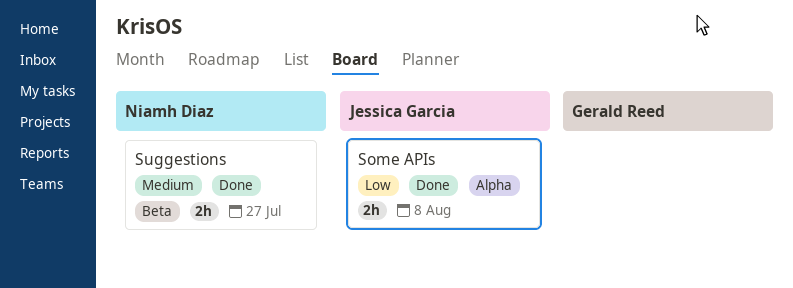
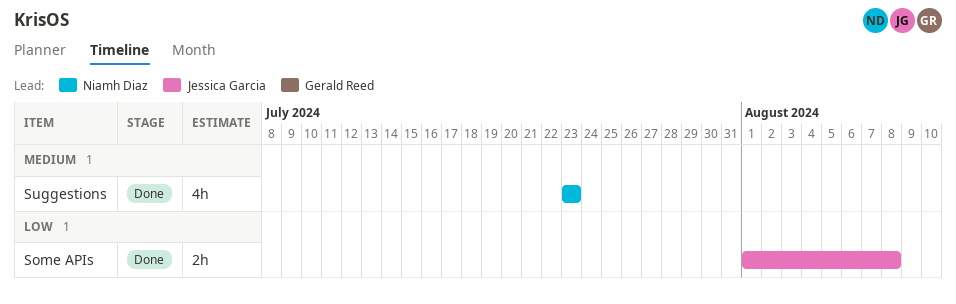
Suggestions, estimate: 2h -> 4h
Suggestions, due: Jul 27 -> Jul 23

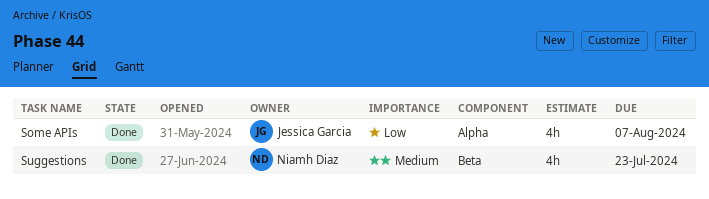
Some APIs, estimate: 2h -> 4h
Some APIs, due: Aug 8 -> Aug 7

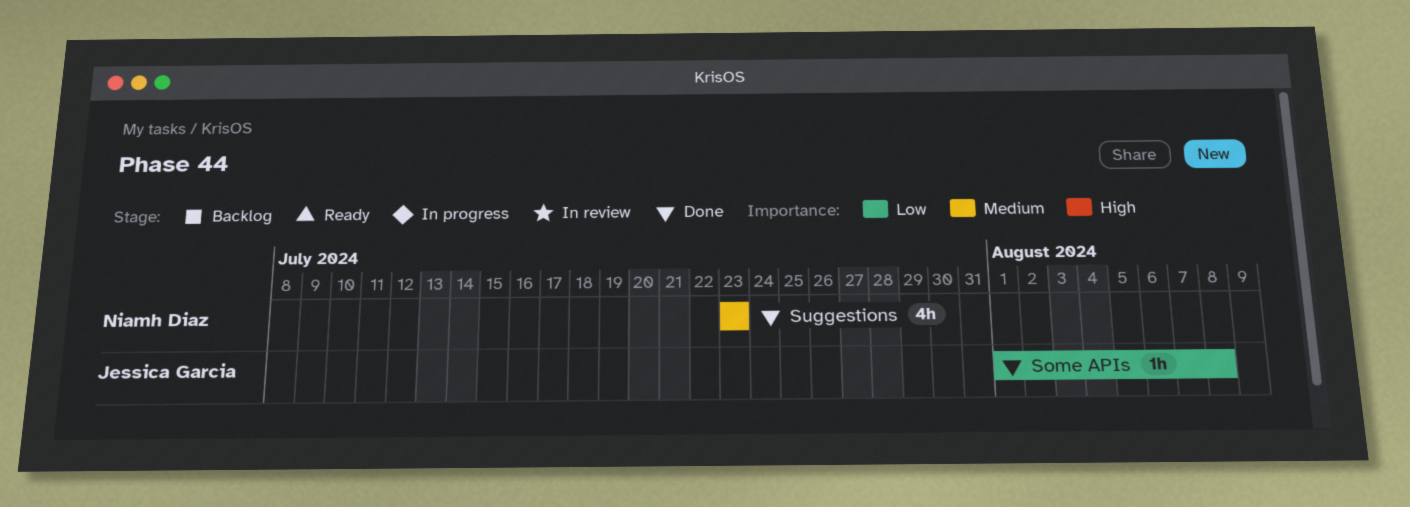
Some APIs, estimate: 4h -> 1h
Some APIs, due: Aug 7 -> Aug 8

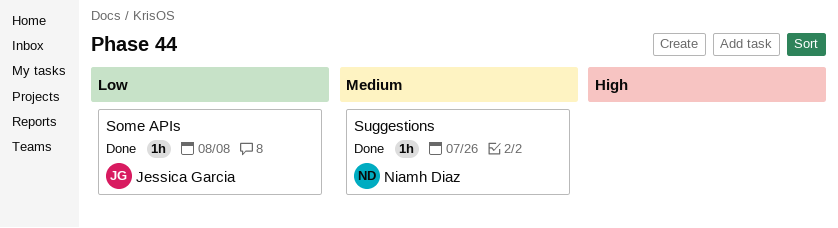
Suggestions, estimate: 4h -> 1h
Suggestions, due: Jul 23 -> Jul 26

